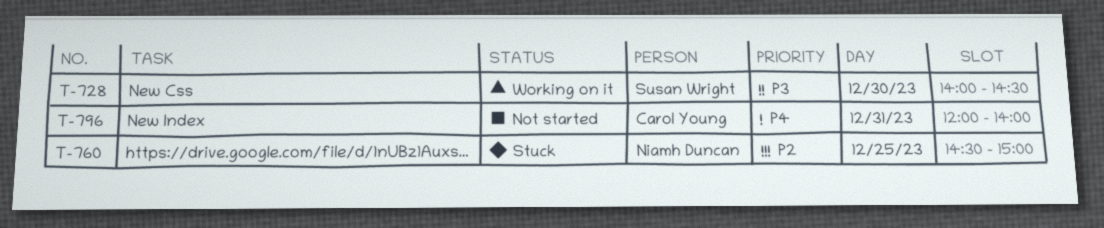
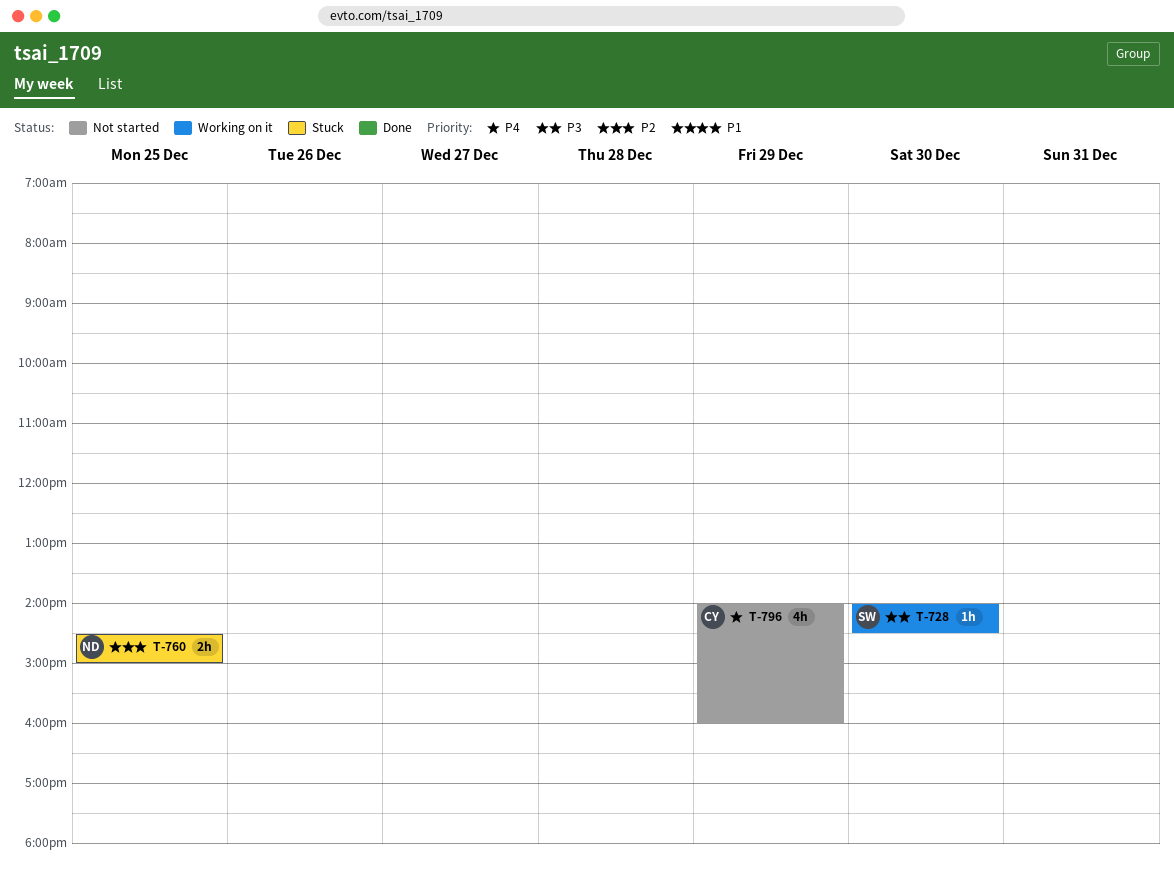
T-796, day: Dec 31 -> Dec 29
T-796, begins: 12:00 -> 14:00
T-796, ends: 14:00 -> 16:00

